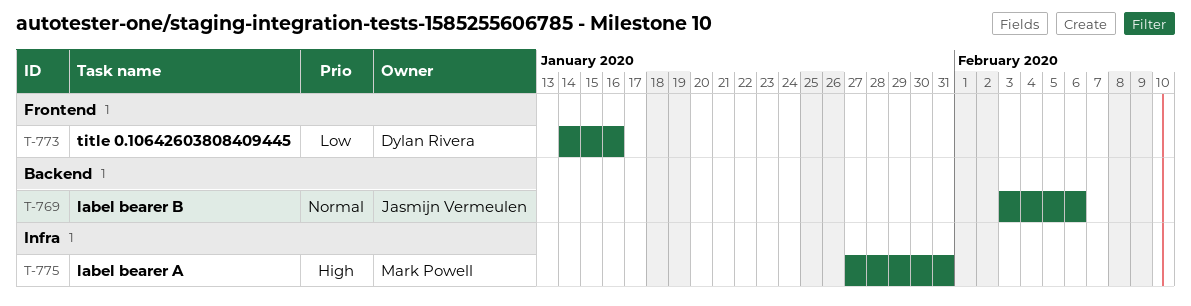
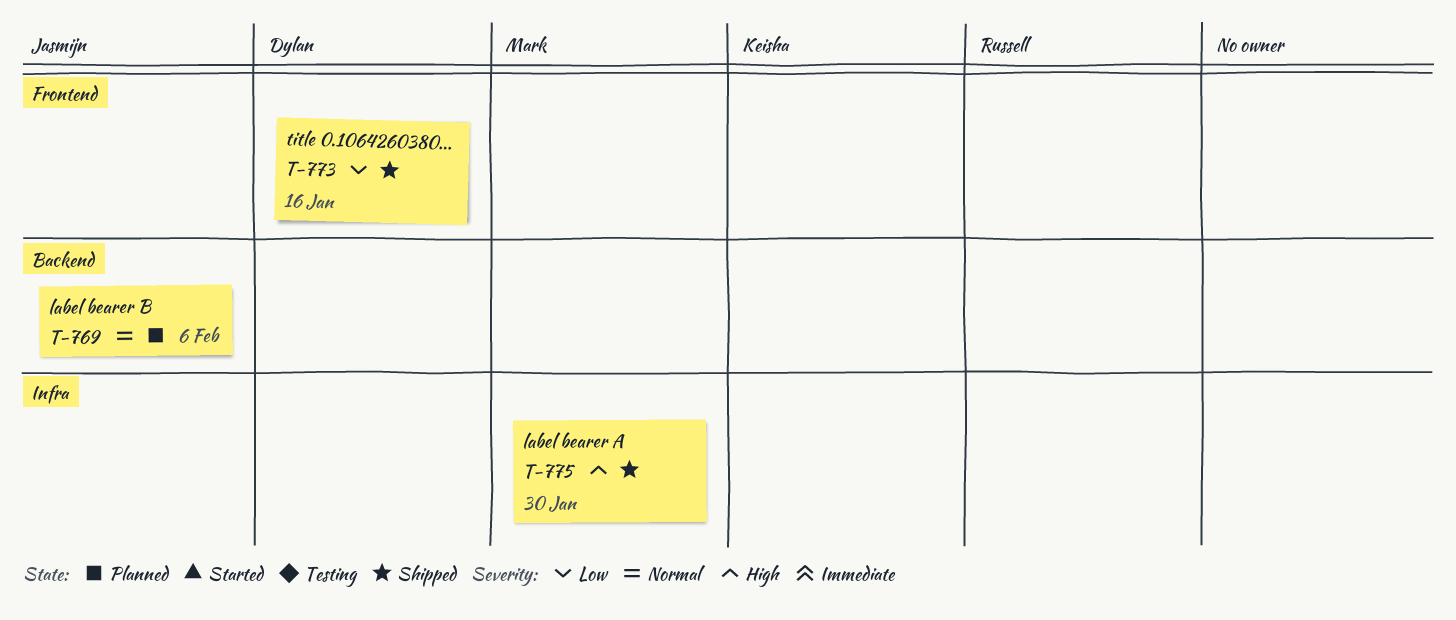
T-775, due: Jan 31 -> Jan 30

